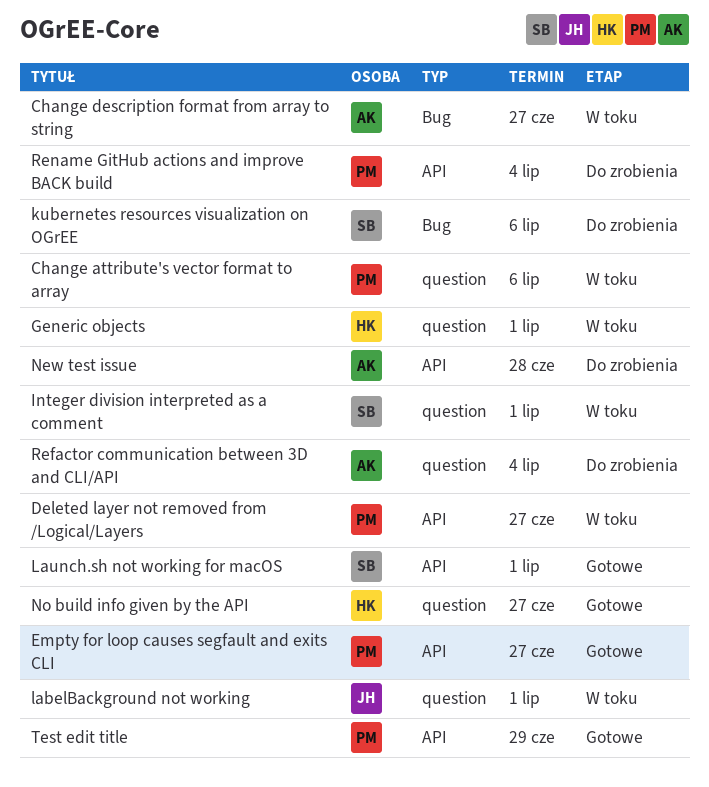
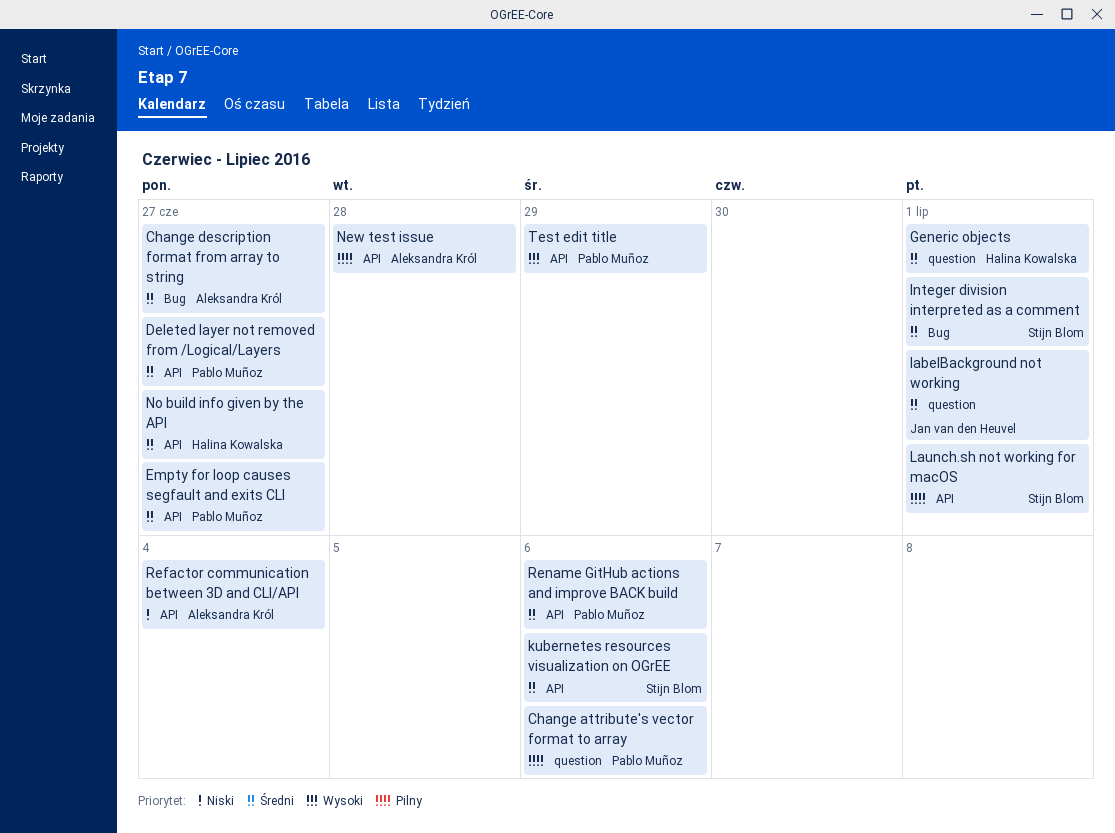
Integer division interpreted as a comment, label: question -> Bug
kubernetes resources visualization on OGrEE, label: Bug -> API
No build info given by the API, label: question -> API
Refactor communication between 3D and CLI/API, label: question -> API
Rename GitHub actions and improve BACK build, due: Jul 4 -> Jul 6

